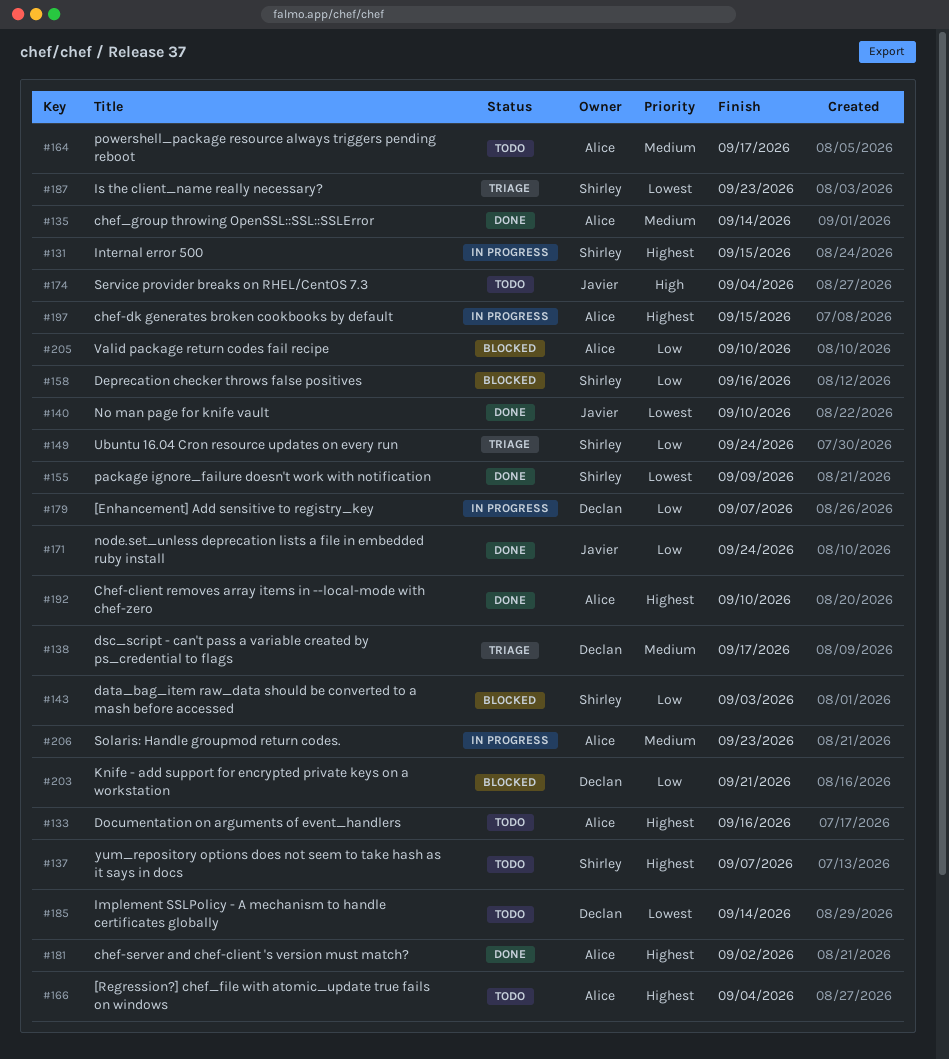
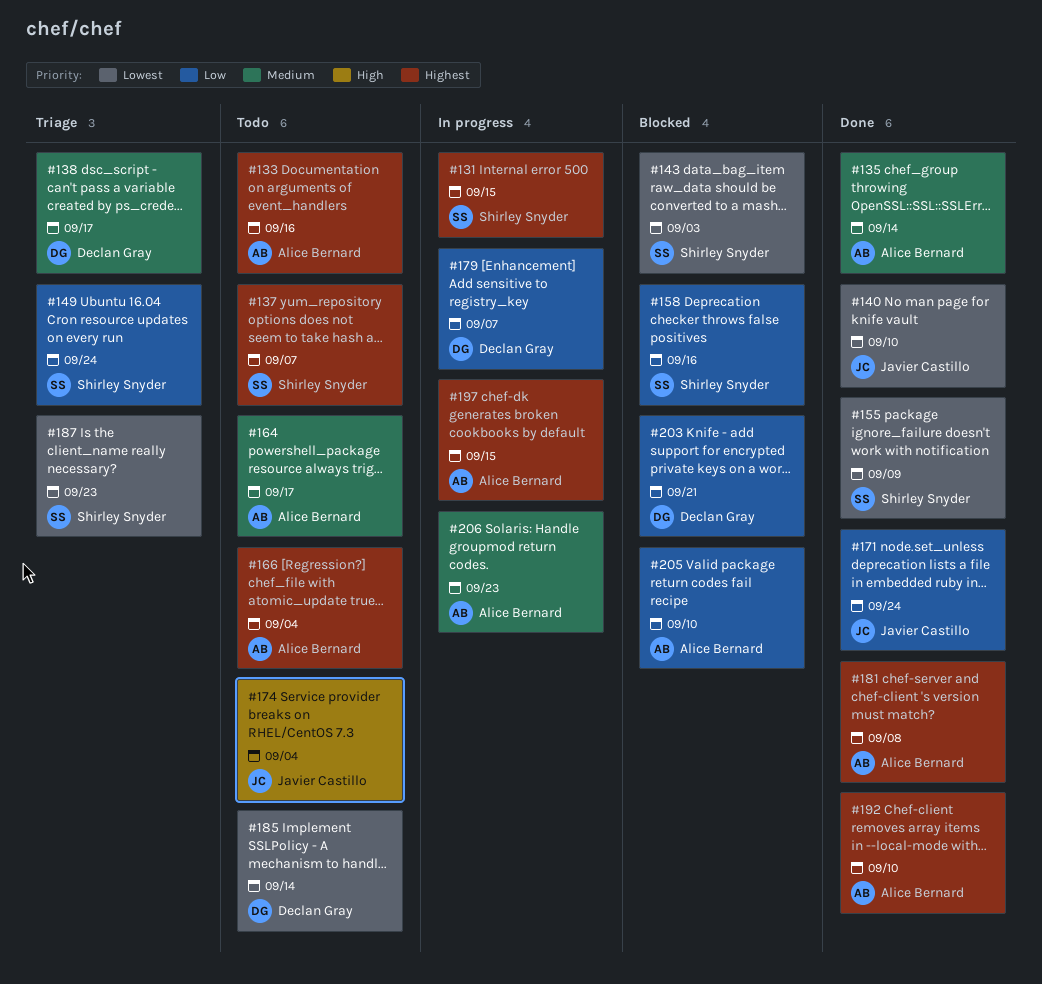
#143, priority: Low -> Lowest
#181, due: Sep 2 -> Sep 8

